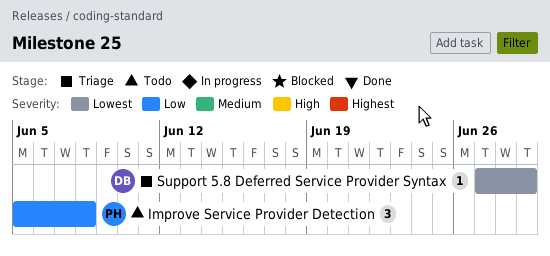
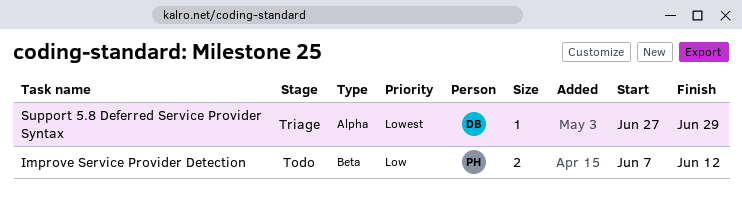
Improve Service Provider Detection, estimate: 3 -> 2
Improve Service Provider Detection, start: Jun 5 -> Jun 7
Improve Service Provider Detection, due: Jun 8 -> Jun 12

